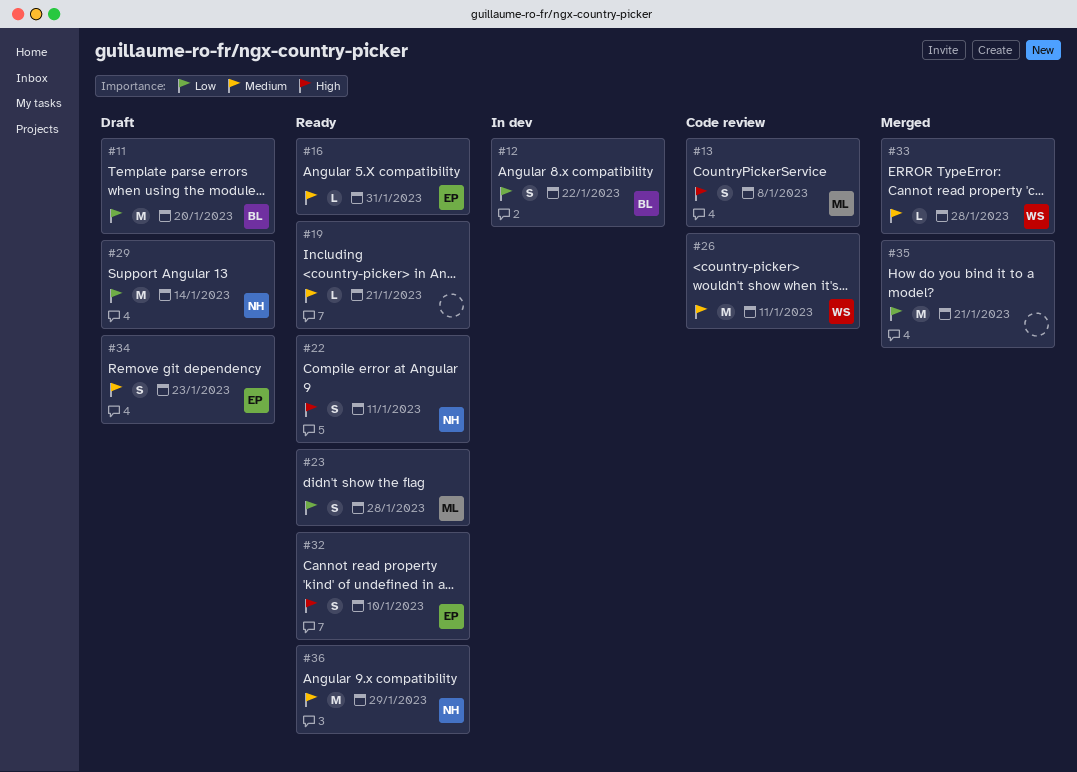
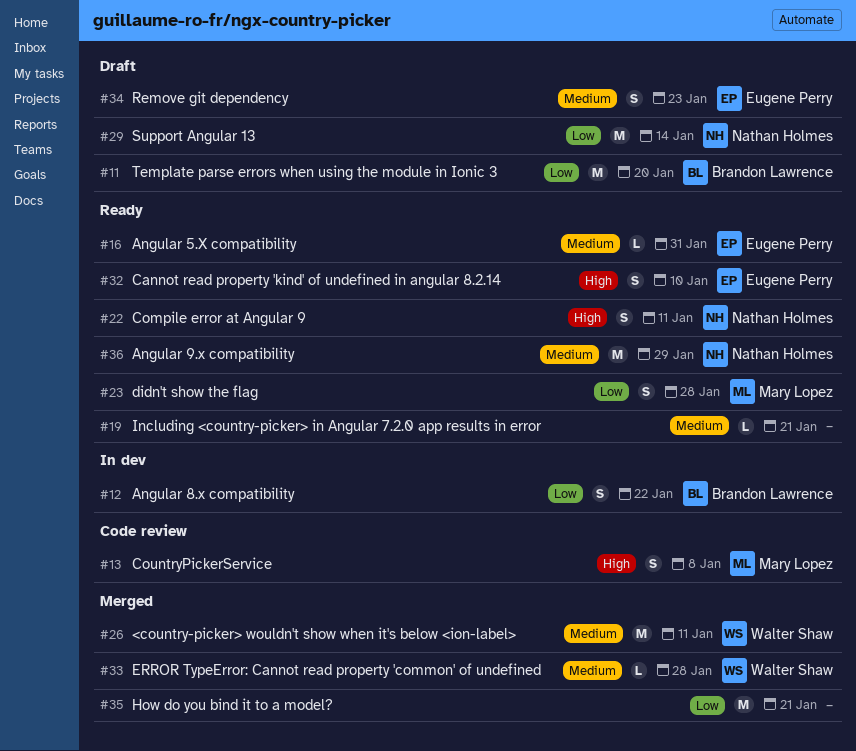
#26, status: Code review -> Merged

